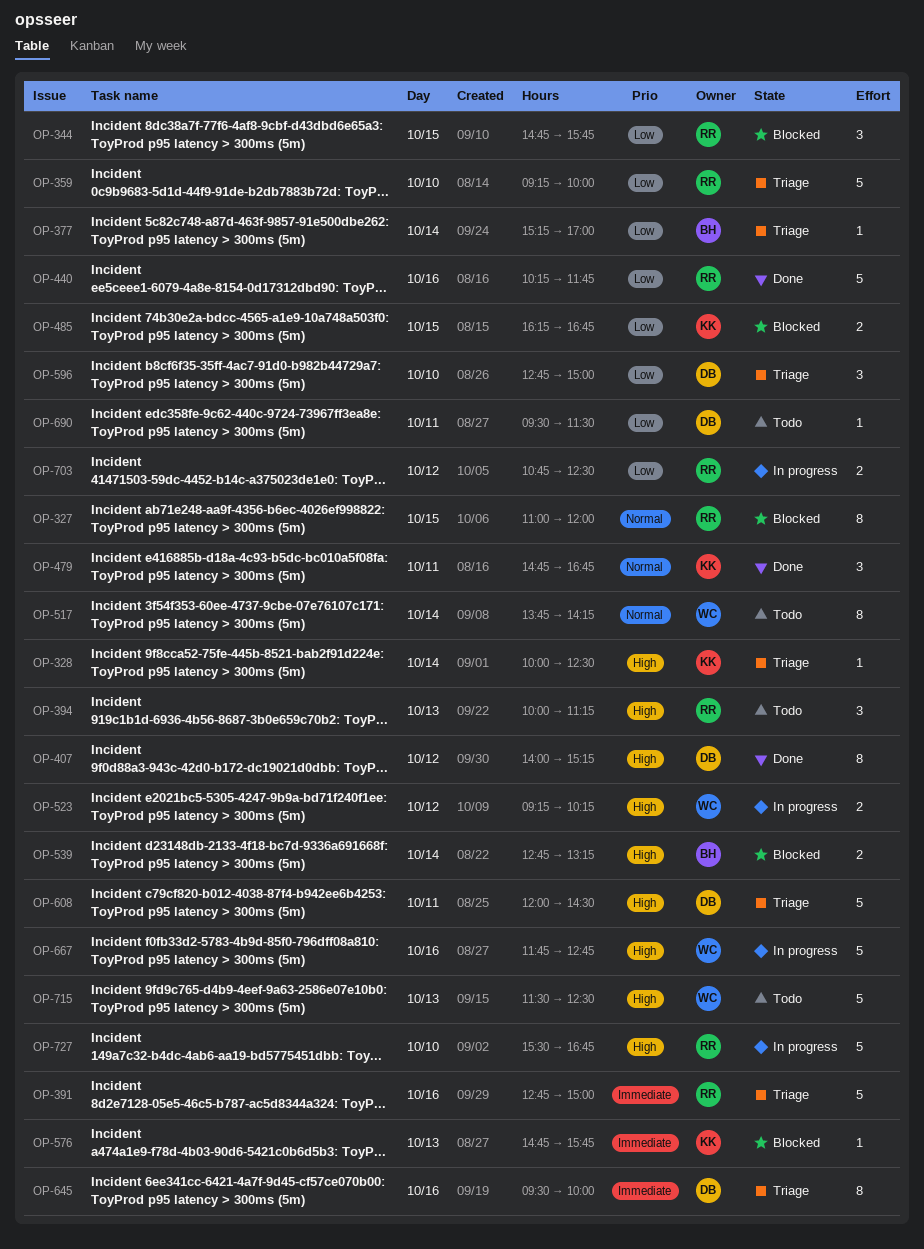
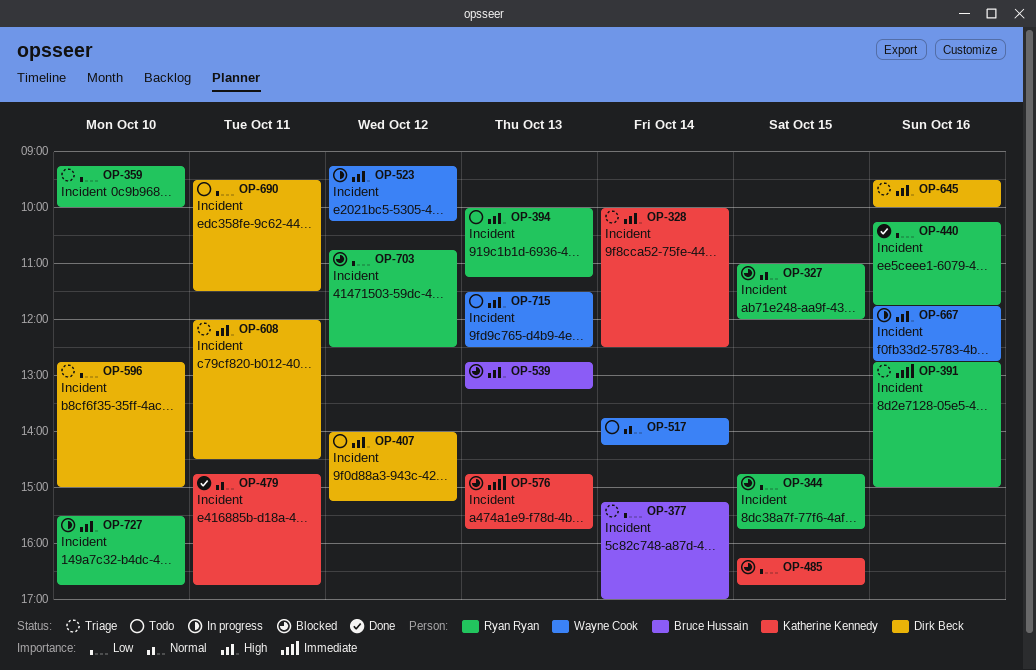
OP-407, status: Done -> Todo
OP-539, day: Oct 14 -> Oct 13
OP-645, priority: Immediate -> High
OP-703, status: In progress -> Blocked

